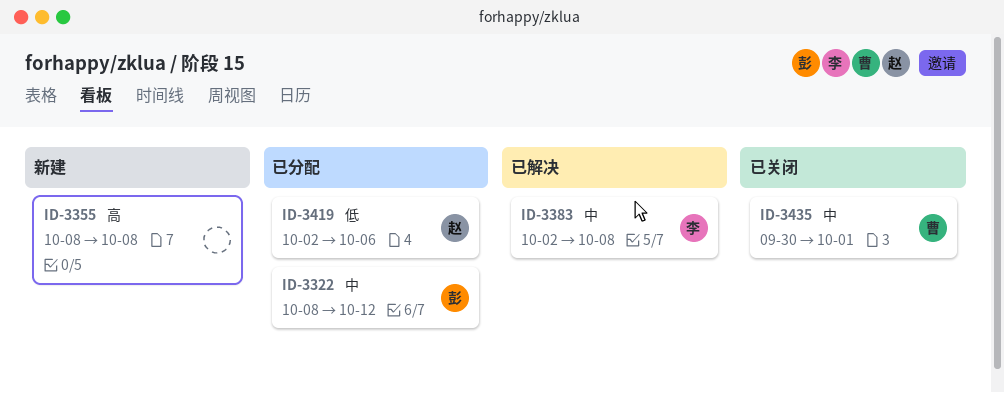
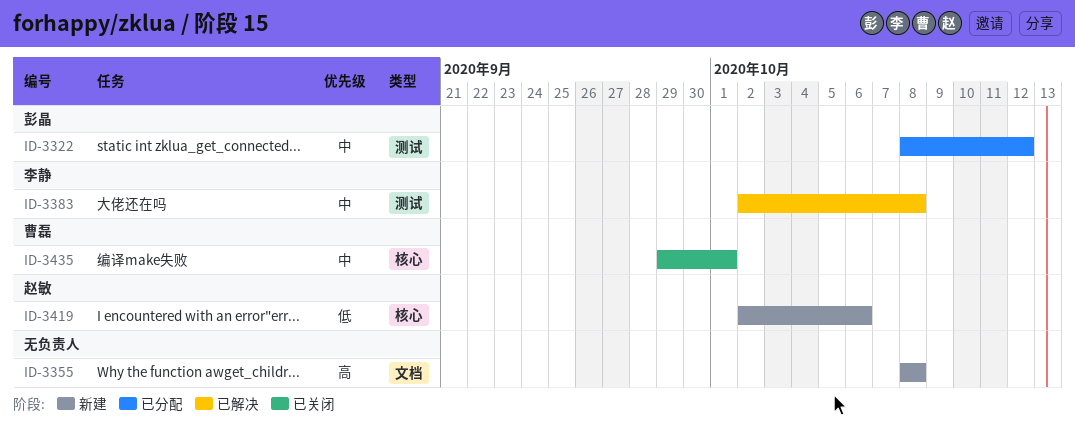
ID-3419, status: 已分配 -> 新建
ID-3435, start: Sep 30 -> Sep 29

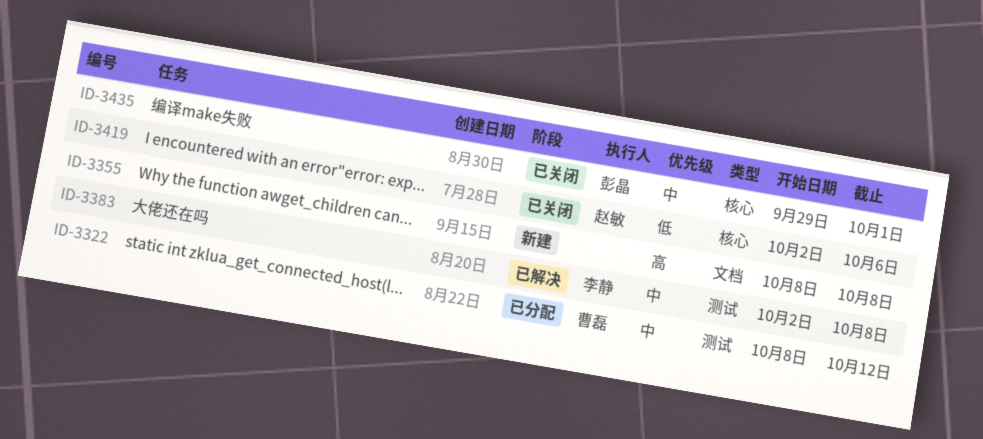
ID-3322, owner: 彭晶 -> 曹磊
ID-3419, status: 新建 -> 已关闭
ID-3435, owner: 曹磊 -> 彭晶

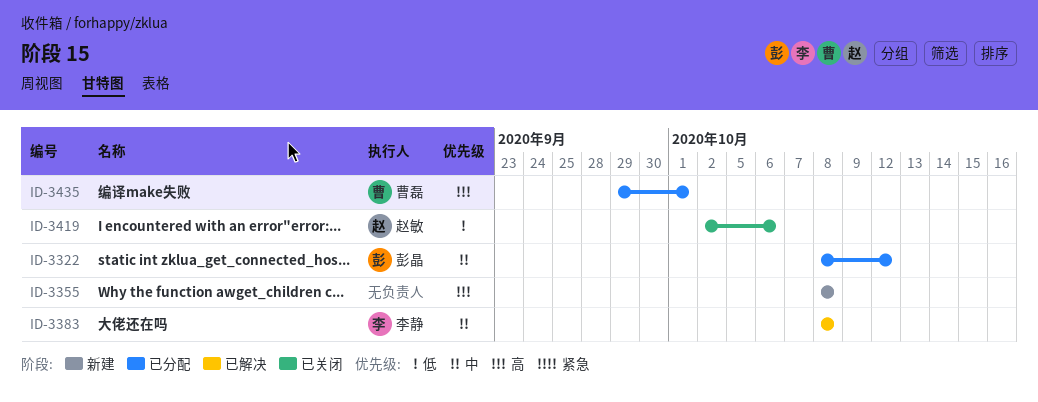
ID-3322, owner: 曹磊 -> 彭晶
ID-3383, start: Oct 2 -> Oct 8
ID-3435, status: 已关闭 -> 已分配
ID-3435, owner: 彭晶 -> 曹磊
ID-3435, priority: 中 -> 高

